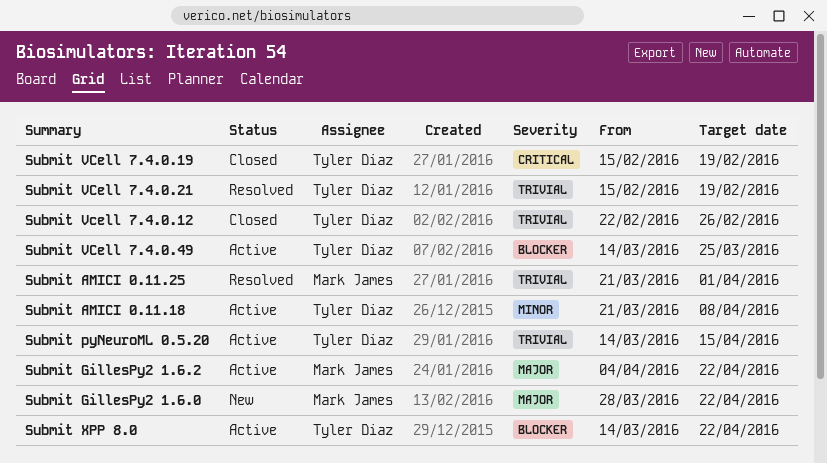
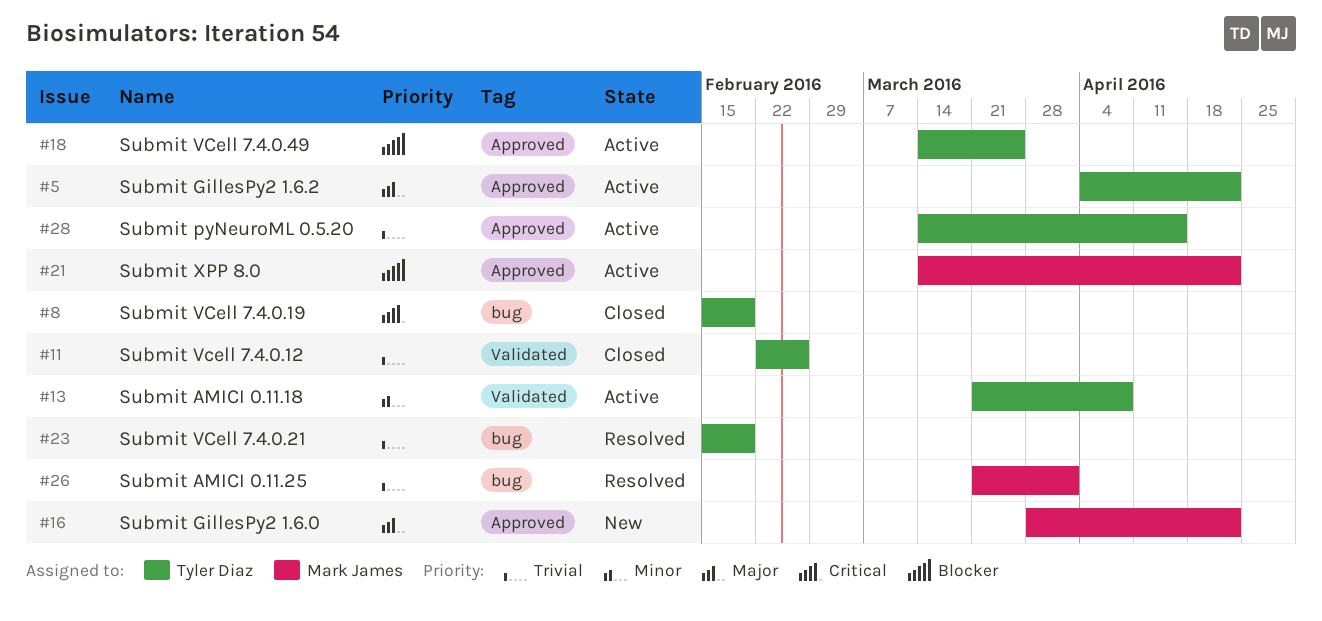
Submit GillesPy2 1.6.2, owner: Mark James -> Tyler Diaz
Submit XPP 8.0, owner: Tyler Diaz -> Mark James

